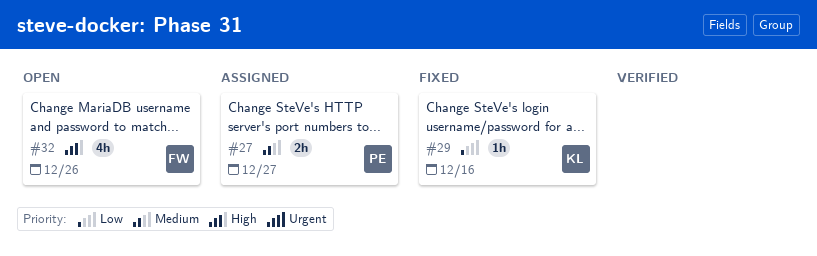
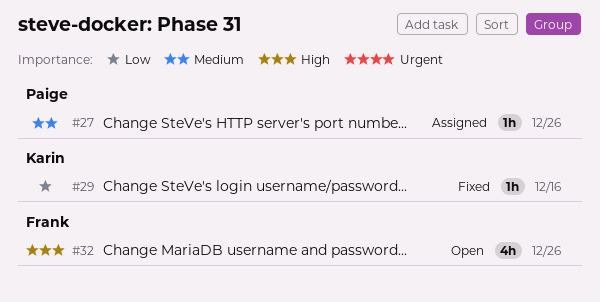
#27, estimate: 2h -> 1h
#27, due: Dec 27 -> Dec 26

